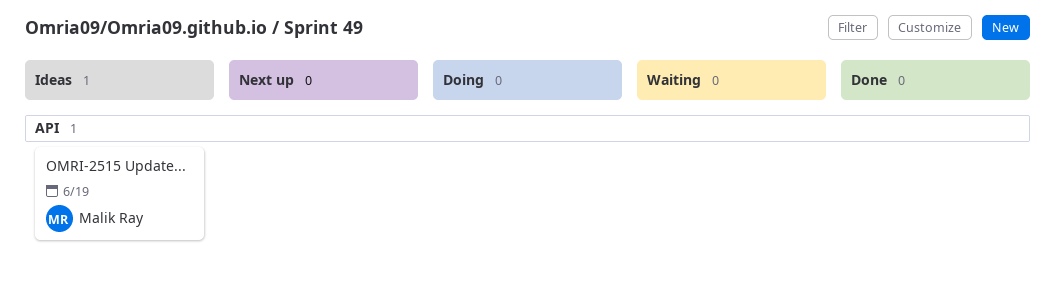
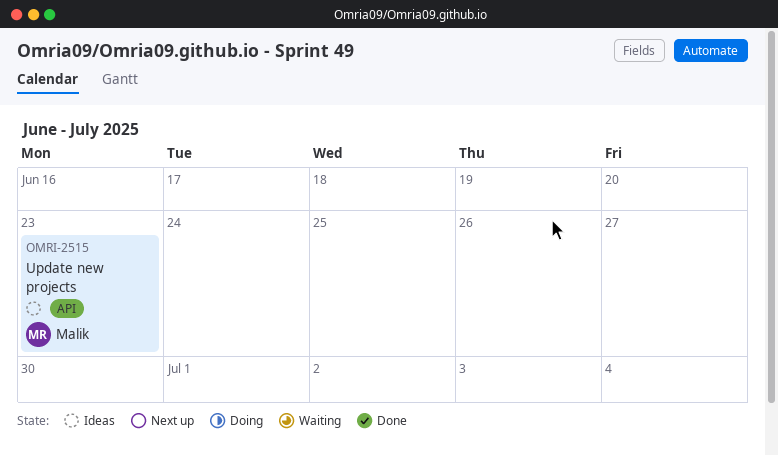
OMRI-2515, due: Jun 19 -> Jun 23

